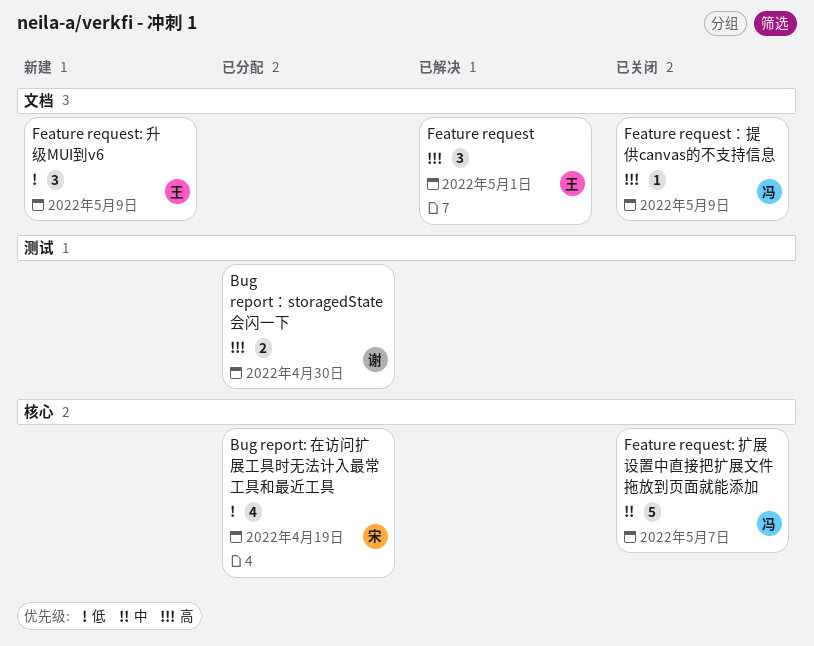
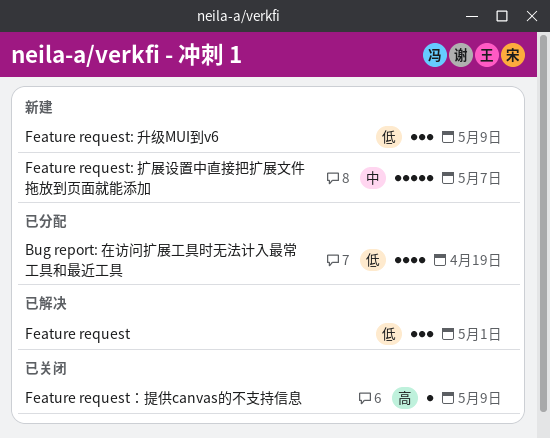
Bug report：storagedState会闪一下: present -> none
Feature request, priority: 高 -> 低
Feature request: 扩展设置中直接把扩展文件拖放到页面就能添加, status: 已关闭 -> 新建

